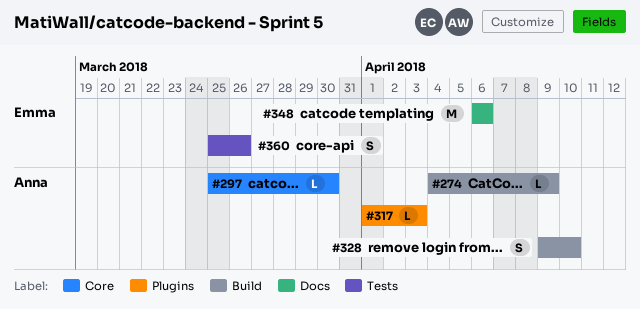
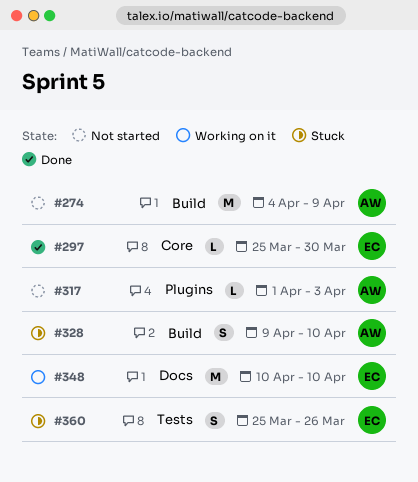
#274, estimate: L -> M
#297, owner: Anna -> Emma
#348, start: Apr 6 -> Apr 10
#348, due: Apr 6 -> Apr 10

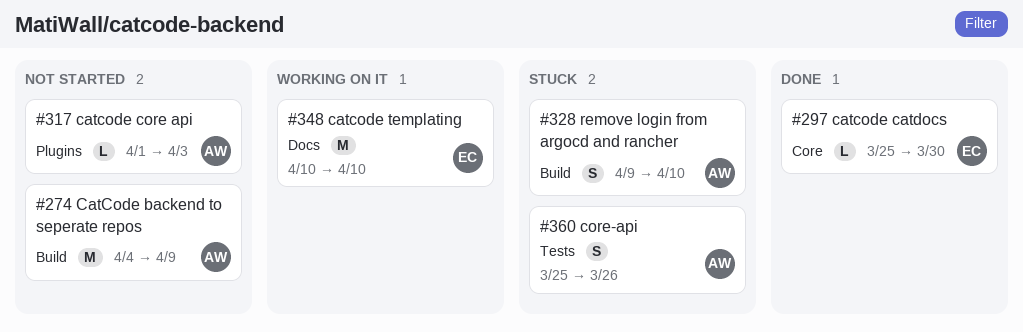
#360, owner: EC -> AW

